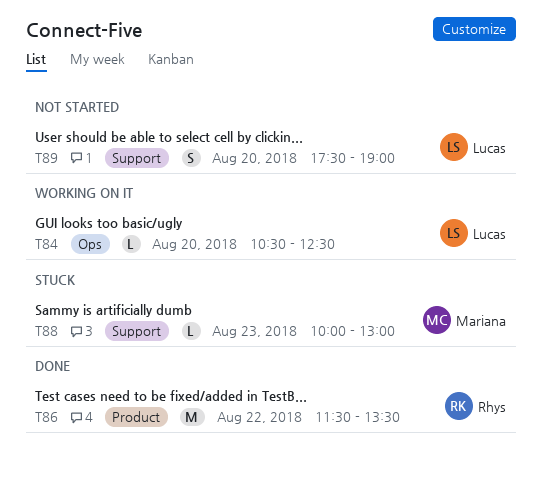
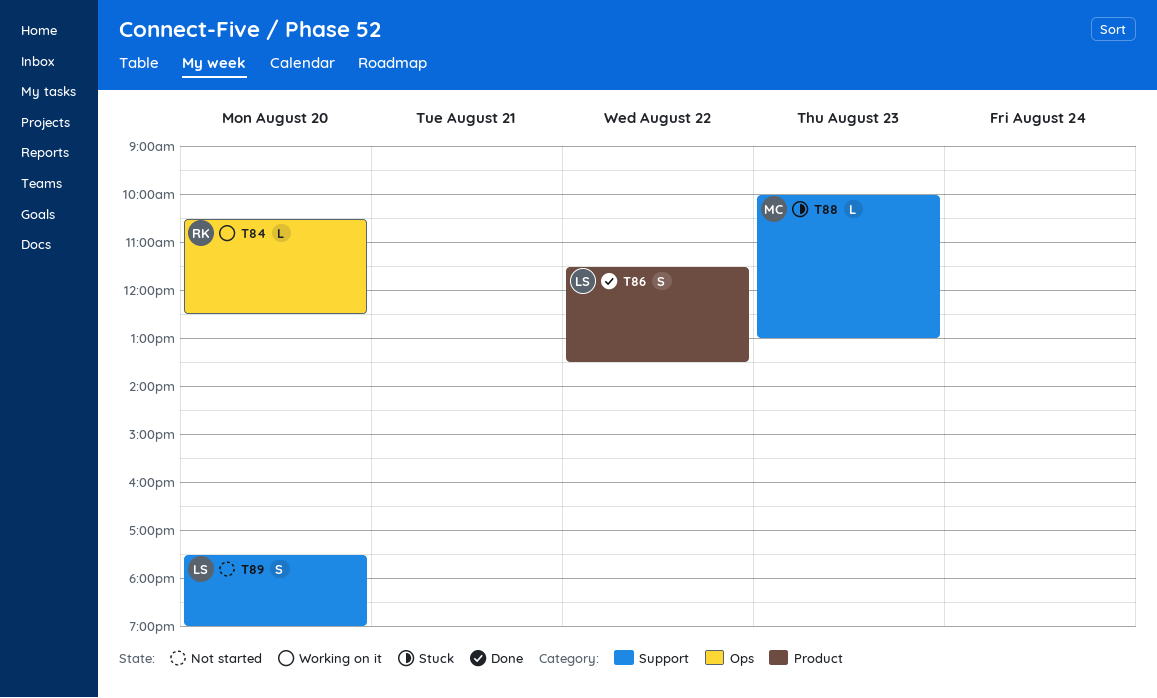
T84, owner: Lucas -> Rhys
T86, owner: Rhys -> Lucas
T86, estimate: M -> S

